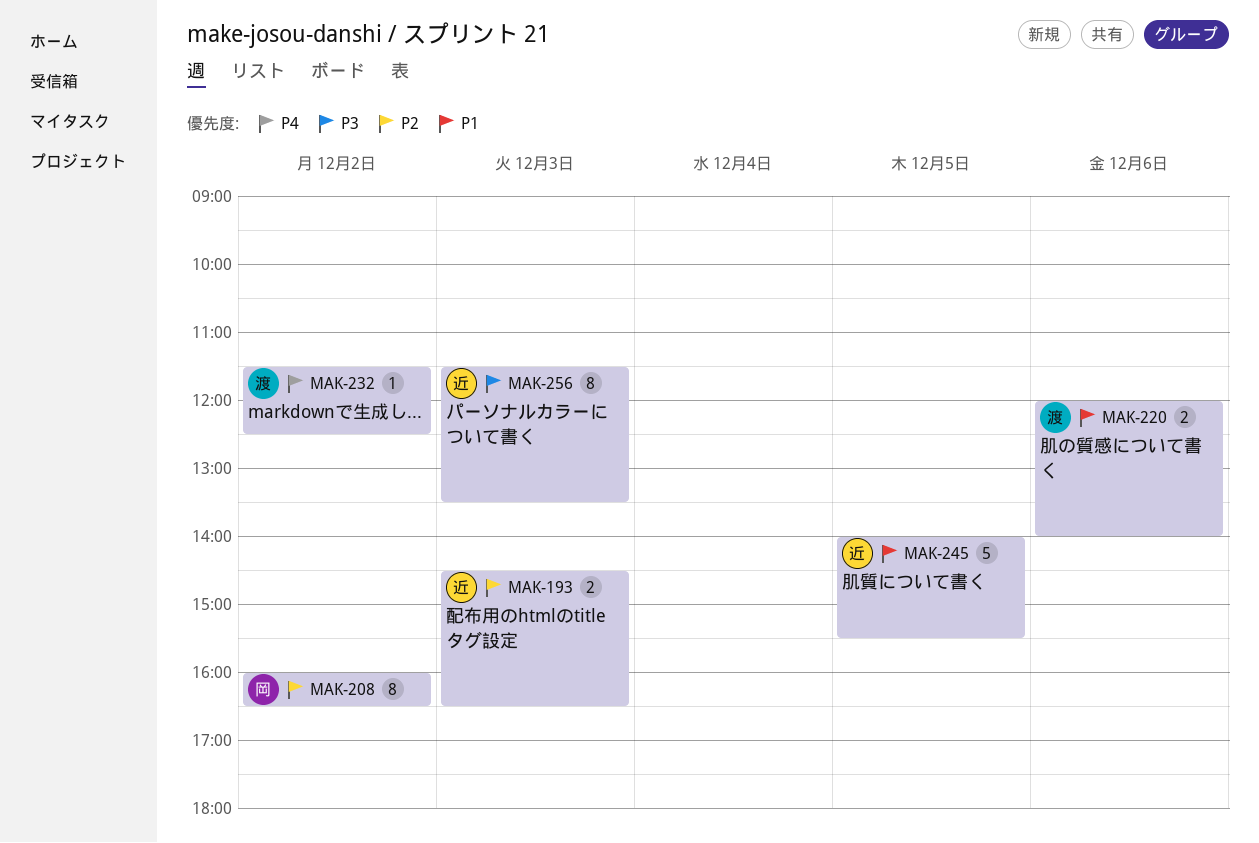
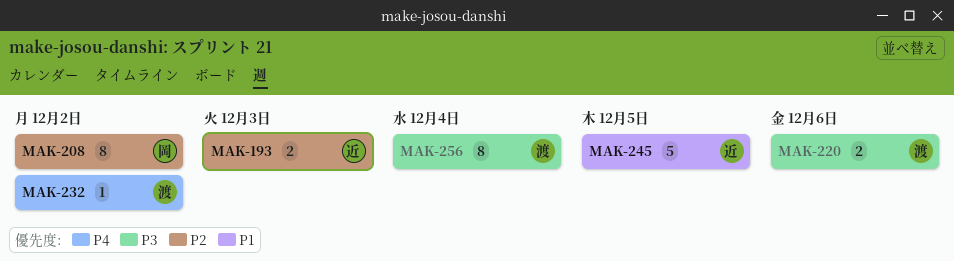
MAK-220, priority: P1 -> P3
MAK-256, owner: 近 -> 渡
MAK-256, day: Dec 3 -> Dec 4

